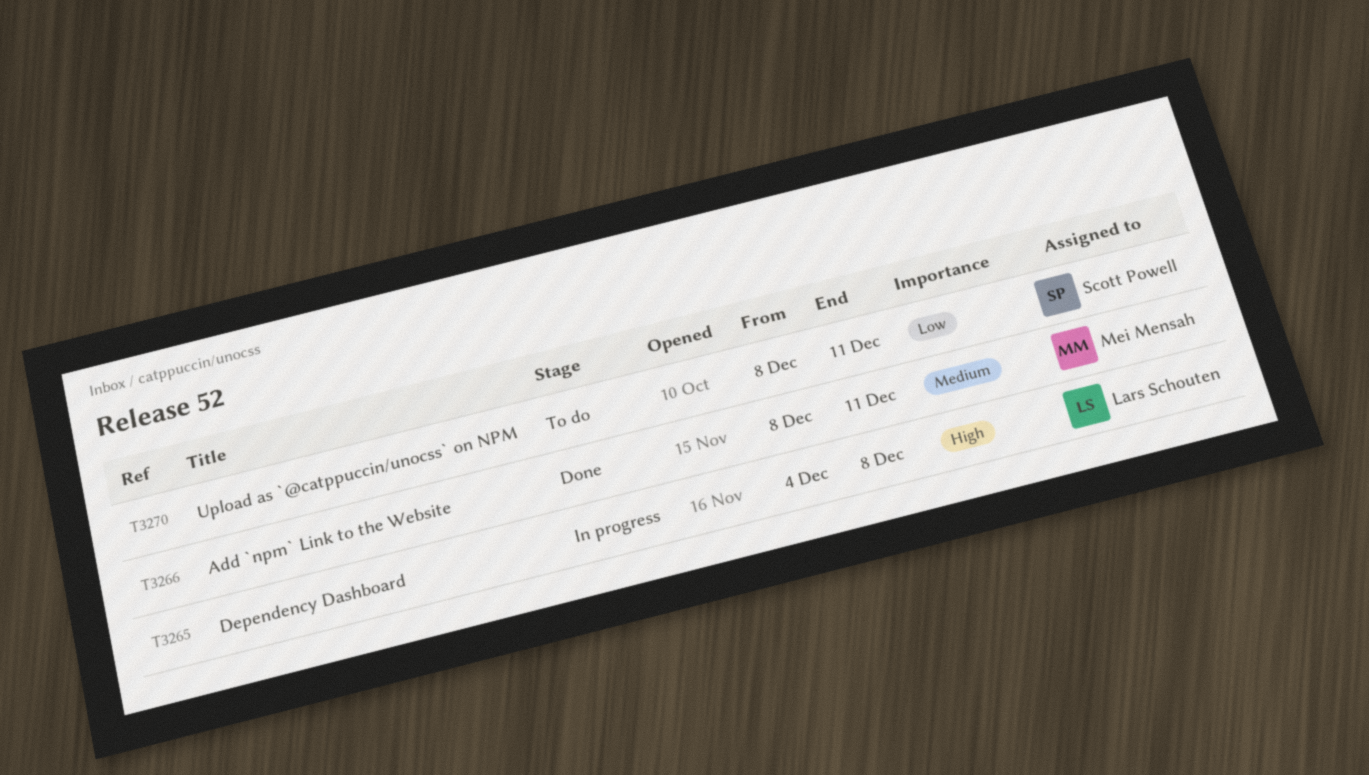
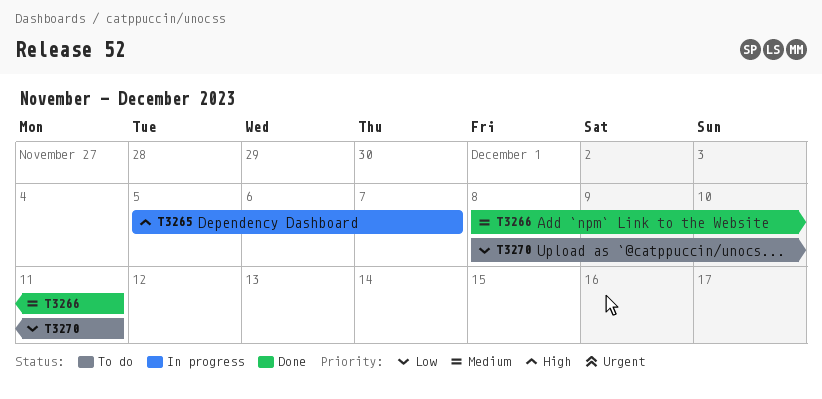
T3265, start: Dec 4 -> Dec 5
T3265, due: Dec 8 -> Dec 7

